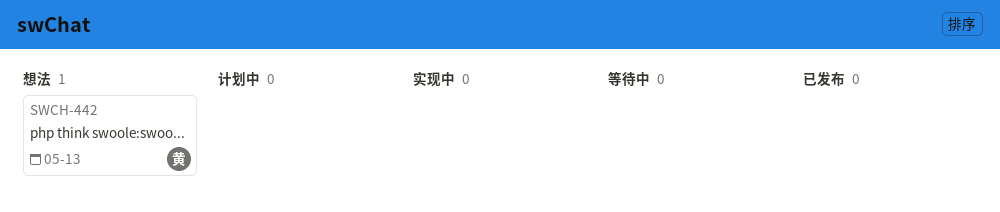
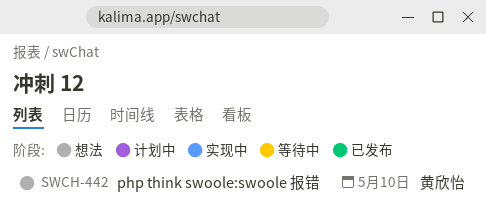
SWCH-442, due: May 13 -> May 10

